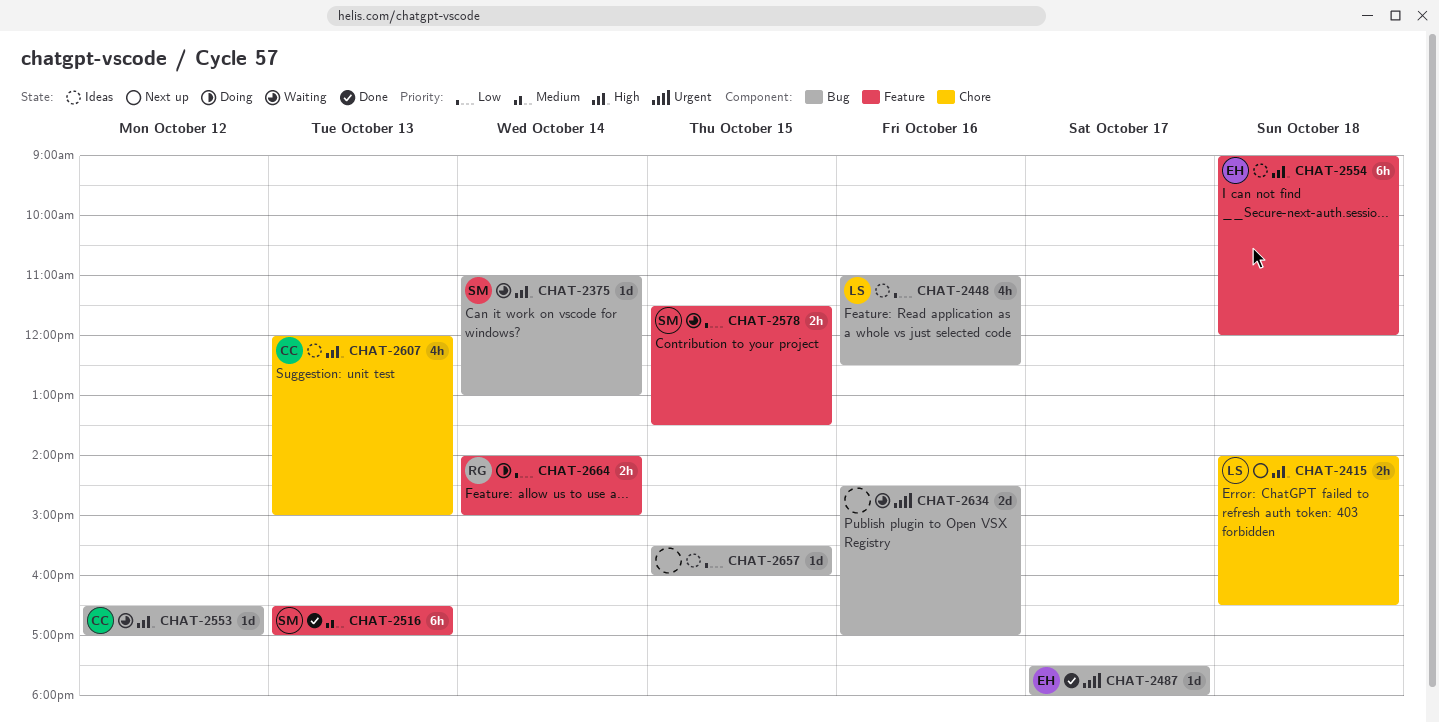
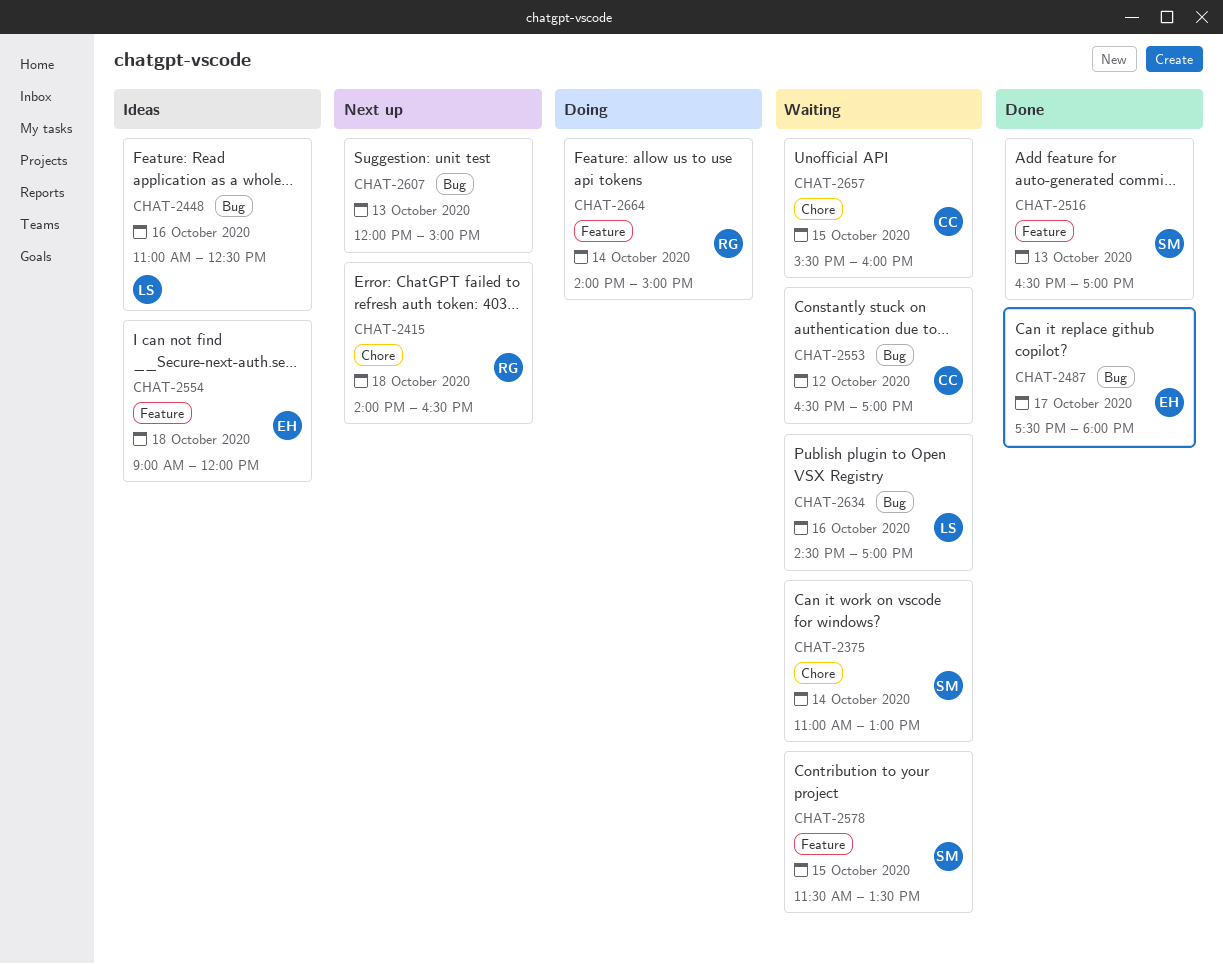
CHAT-2375, label: Bug -> Chore
CHAT-2415, owner: LS -> RG
CHAT-2607, status: Ideas -> Next up
CHAT-2607, owner: CC -> none
CHAT-2607, label: Chore -> Bug
CHAT-2634, owner: none -> LS
CHAT-2657, status: Ideas -> Waiting
CHAT-2657, owner: none -> CC
CHAT-2657, label: Bug -> Chore

